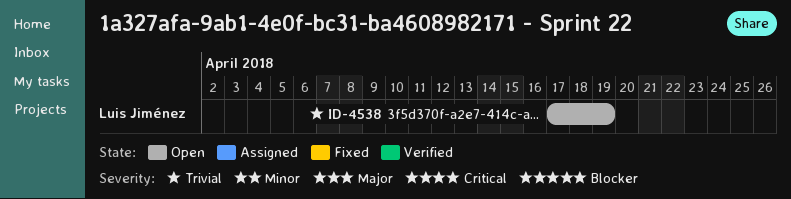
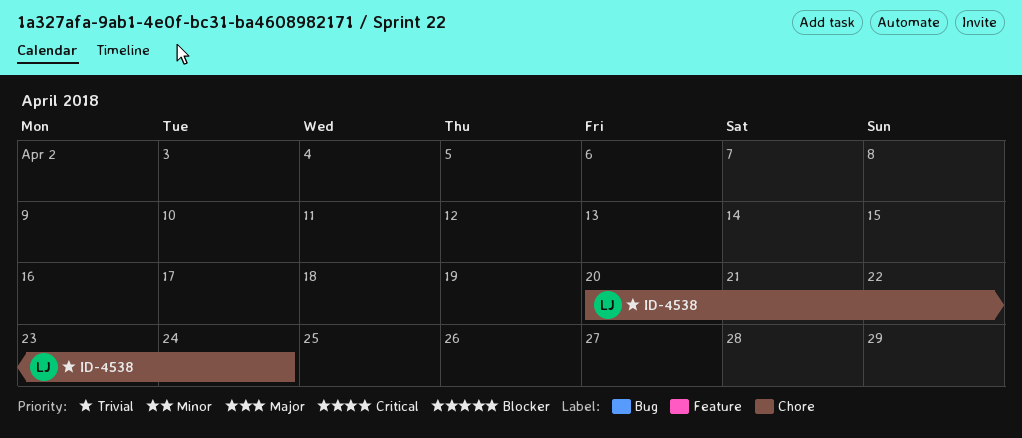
ID-4538, start: Apr 17 -> Apr 20
ID-4538, due: Apr 19 -> Apr 24

